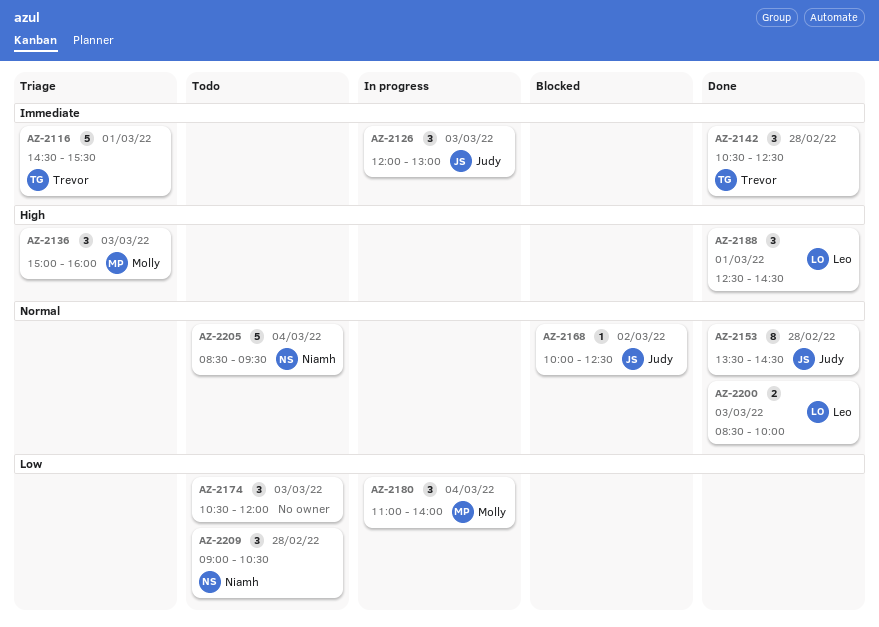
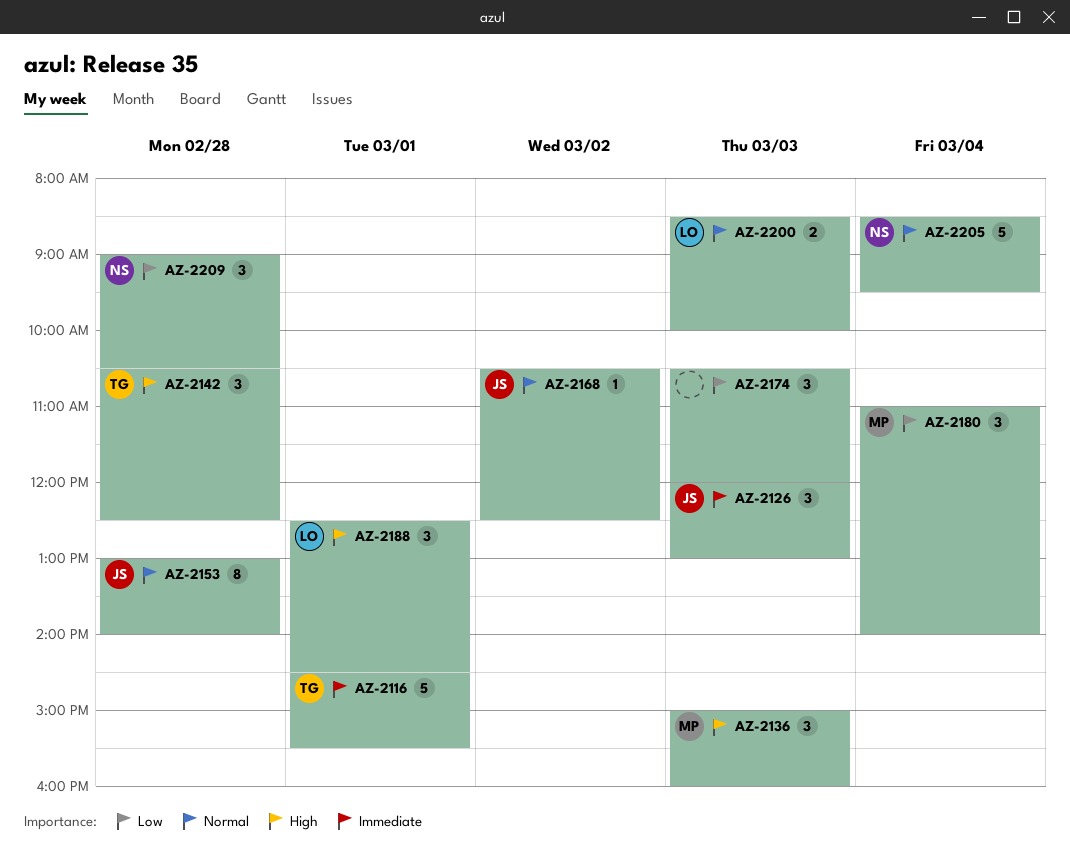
AZ-2142, priority: Immediate -> High
AZ-2153, begins: 13:30 -> 13:00
AZ-2153, ends: 14:30 -> 14:00
AZ-2168, begins: 10:00 -> 10:30

